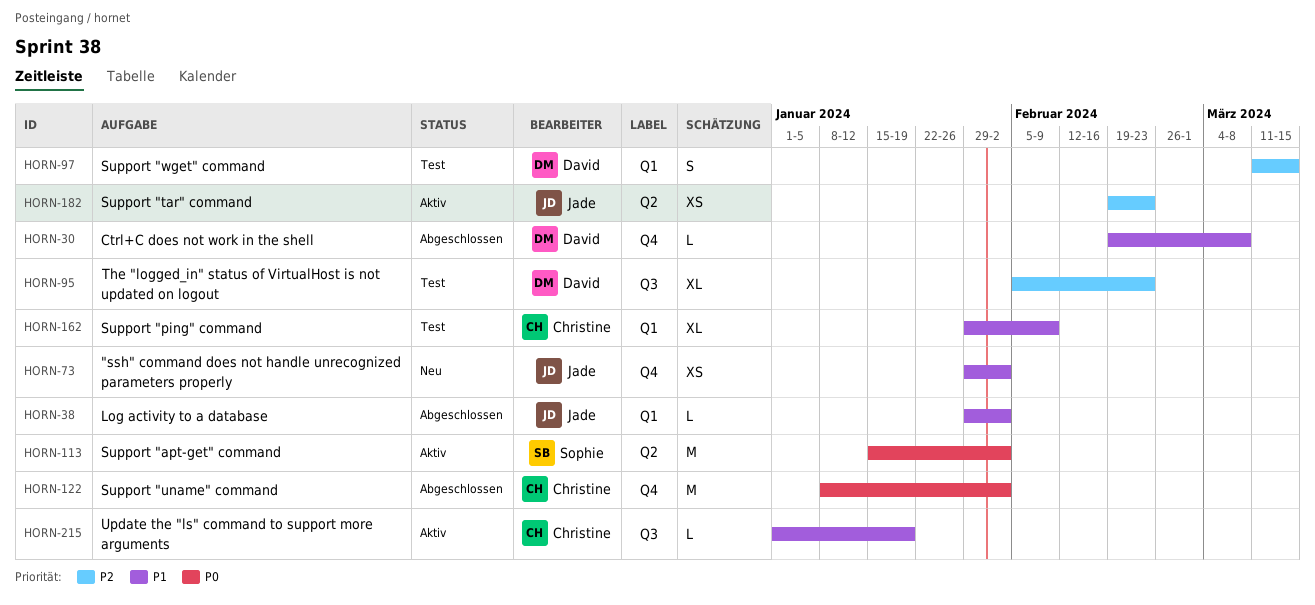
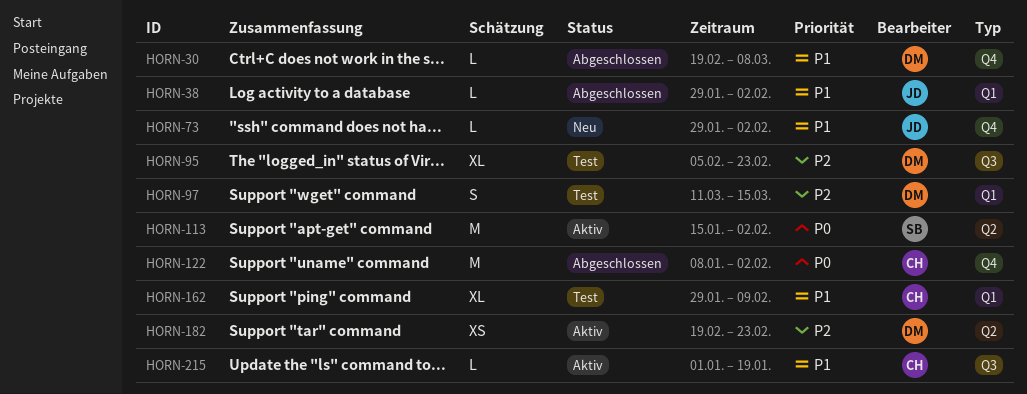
HORN-73, estimate: XS -> L
HORN-182, owner: Jade -> David

